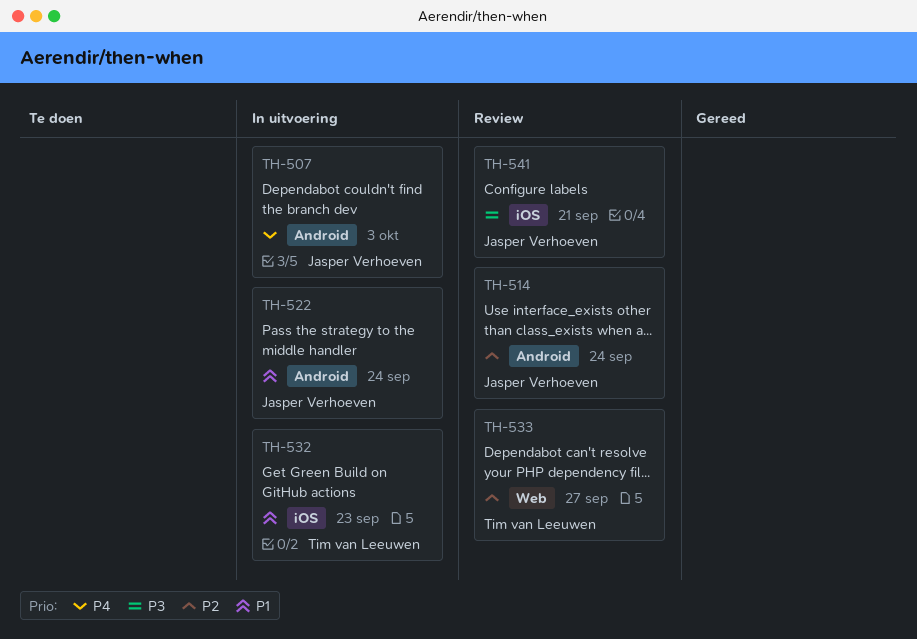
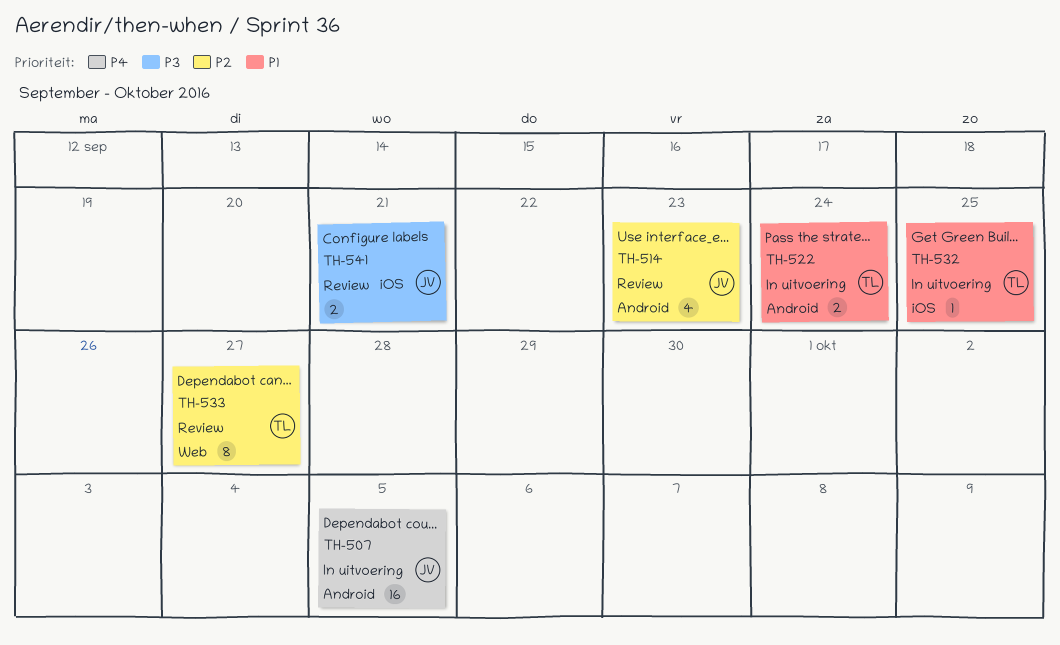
TH-507, due: Oct 3 -> Oct 5
TH-514, due: Sep 24 -> Sep 23
TH-522, owner: Jasper Verhoeven -> Tim van Leeuwen
TH-532, due: Sep 23 -> Sep 25

